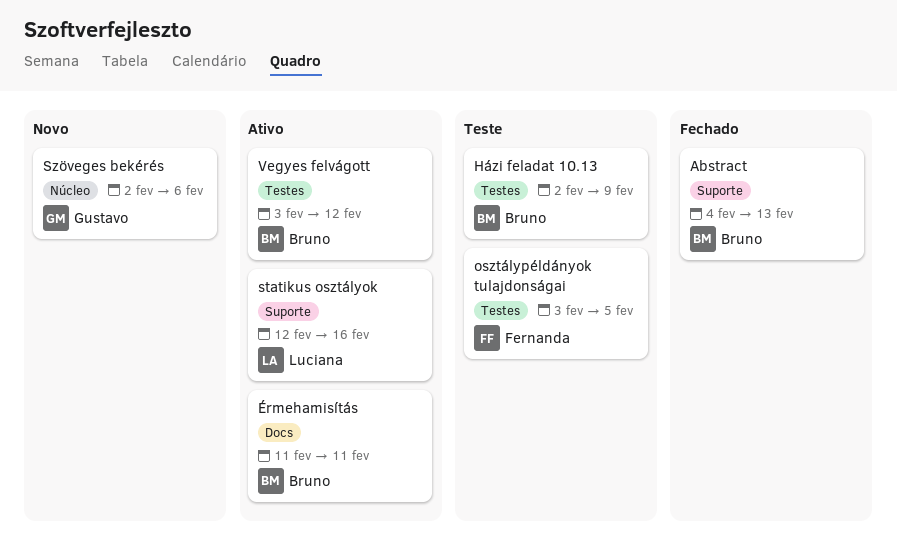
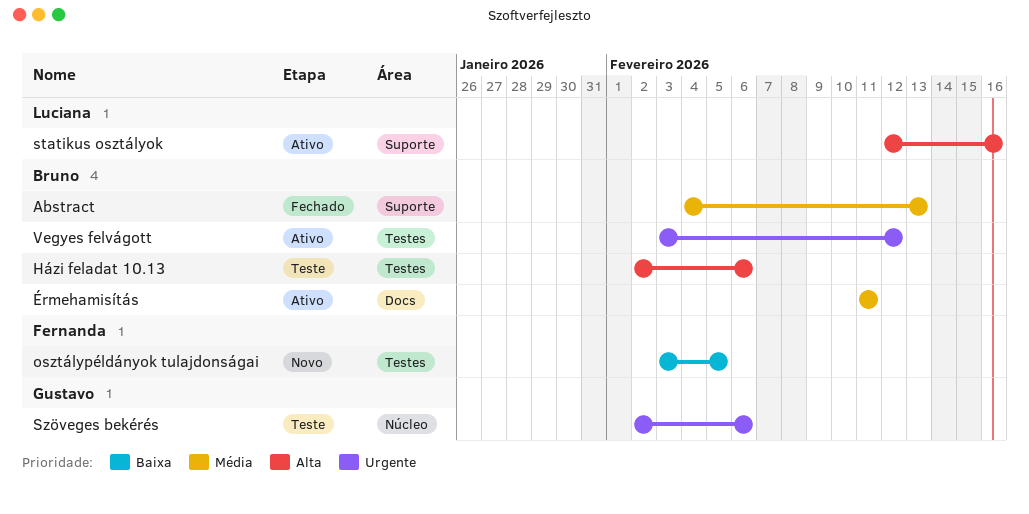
Házi feladat 10.13, due: Feb 9 -> Feb 6
osztálypéldányok tulajdonságai, status: Teste -> Novo
Szöveges bekérés, status: Novo -> Teste

